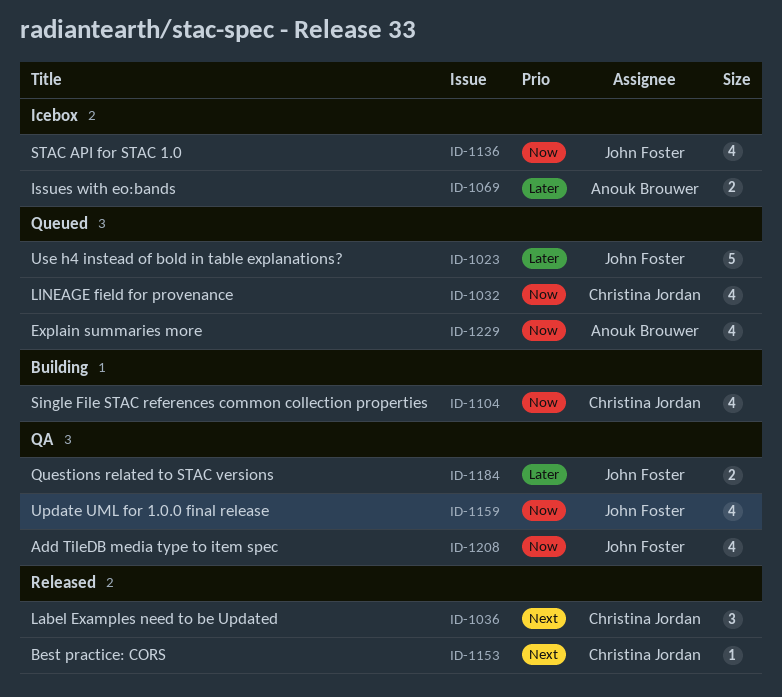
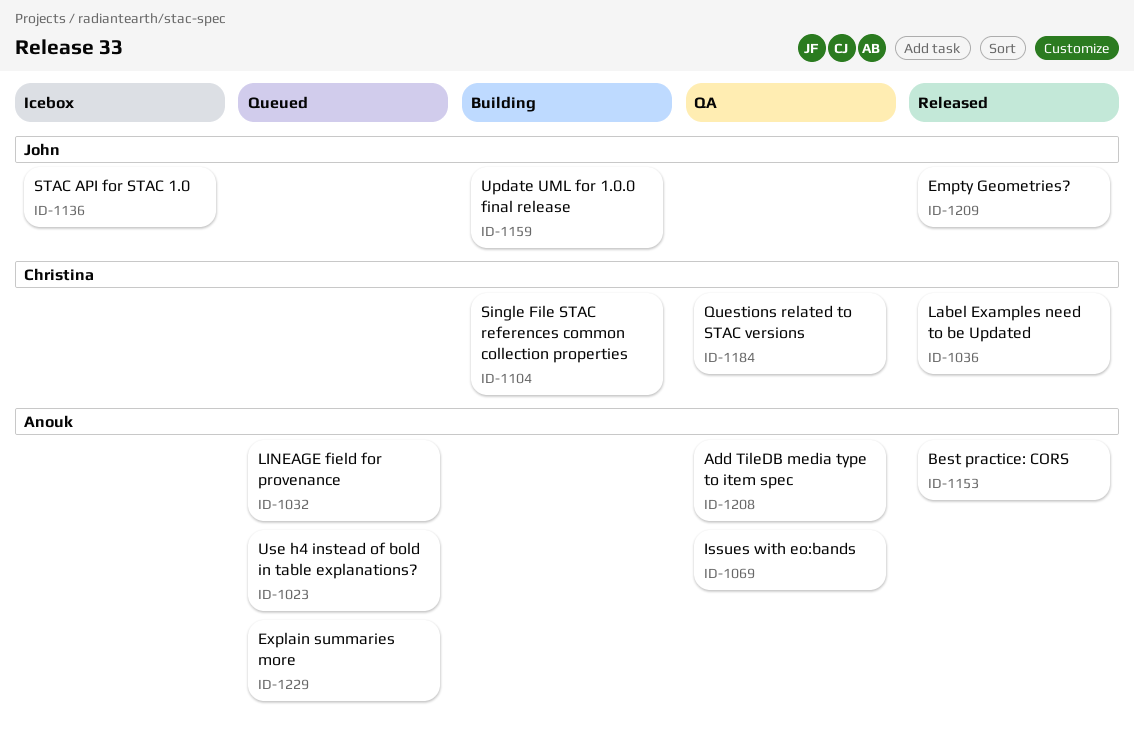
ID-1023, owner: John Foster -> Anouk Brouwer
ID-1032, owner: Christina Jordan -> Anouk Brouwer
ID-1069, status: Icebox -> QA
ID-1153, owner: Christina Jordan -> Anouk Brouwer
ID-1159, status: QA -> Building
ID-1184, owner: John Foster -> Christina Jordan
ID-1208, owner: John Foster -> Anouk Brouwer
ID-1209: none -> present

